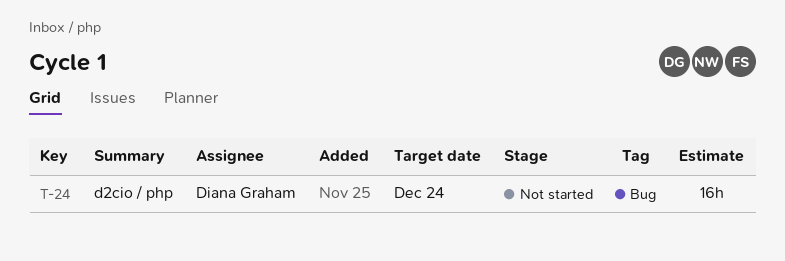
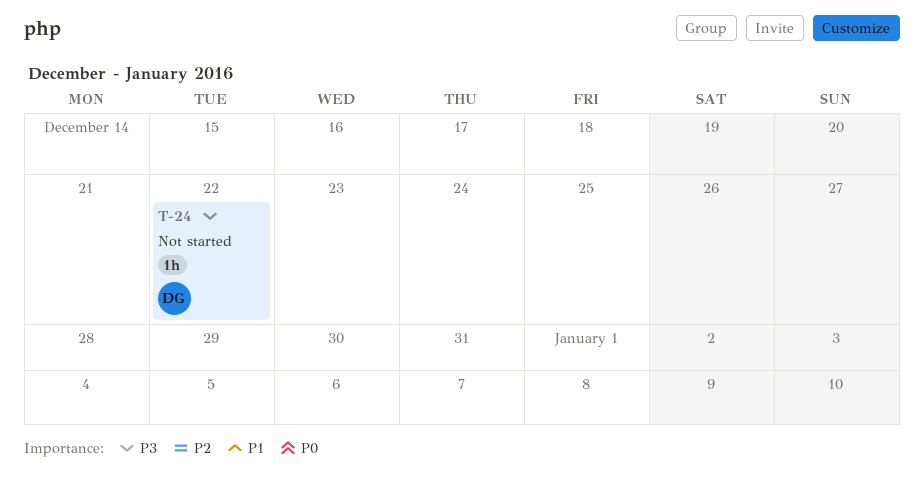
T-24, estimate: 16h -> 1h
T-24, due: Dec 24 -> Dec 22

